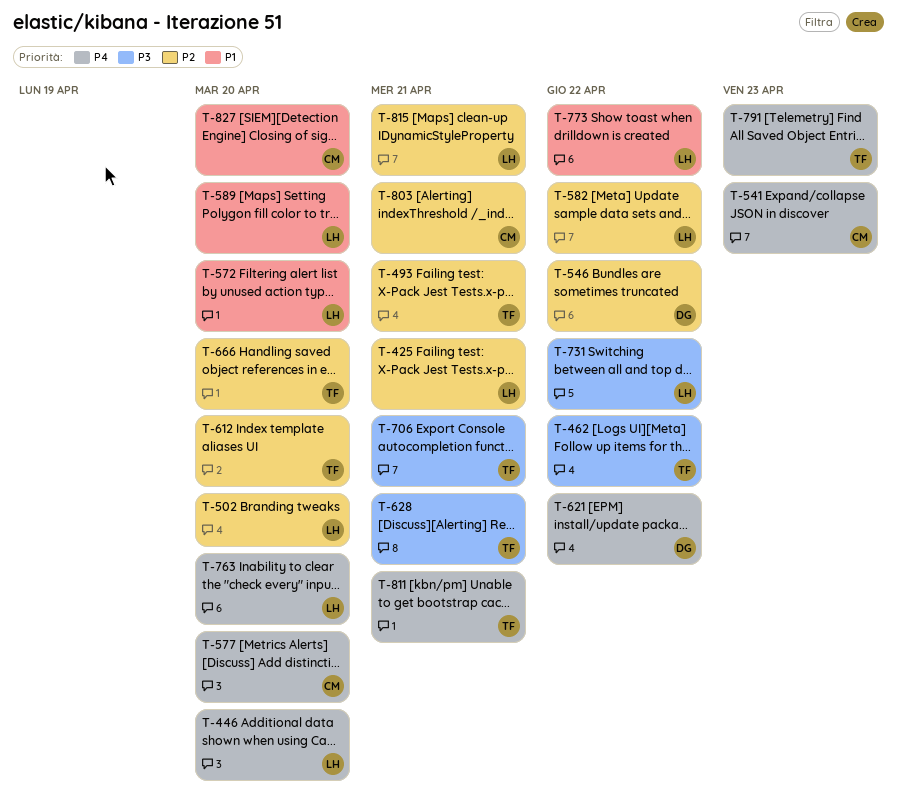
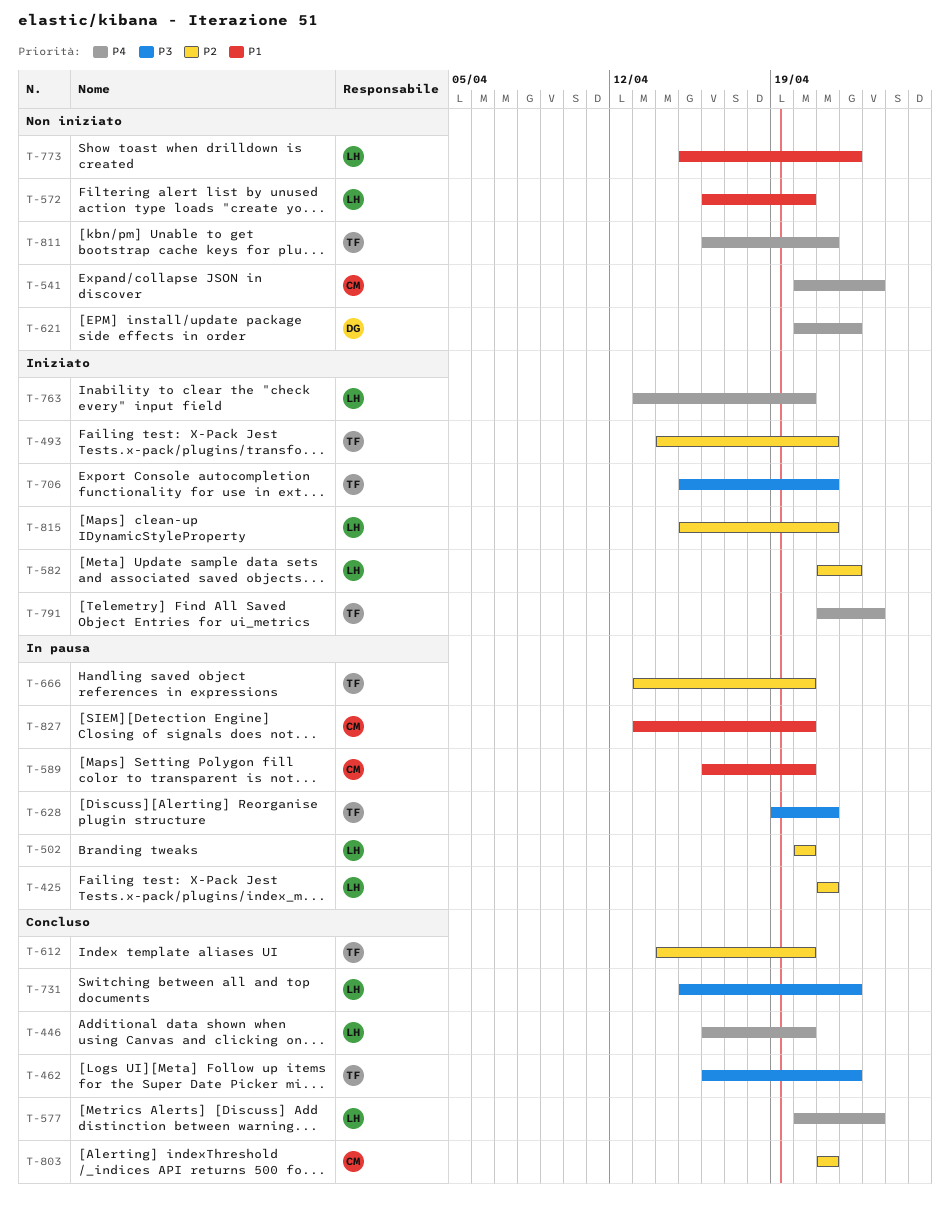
T-546: present -> none
T-577, owner: CM -> LH
T-577, due: Apr 20 -> Apr 23
T-589, owner: LH -> CM

